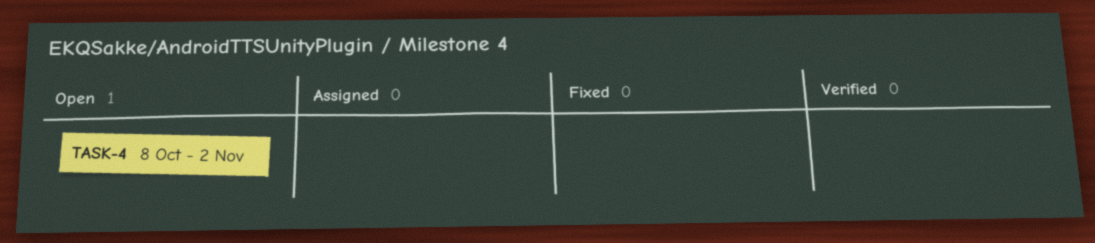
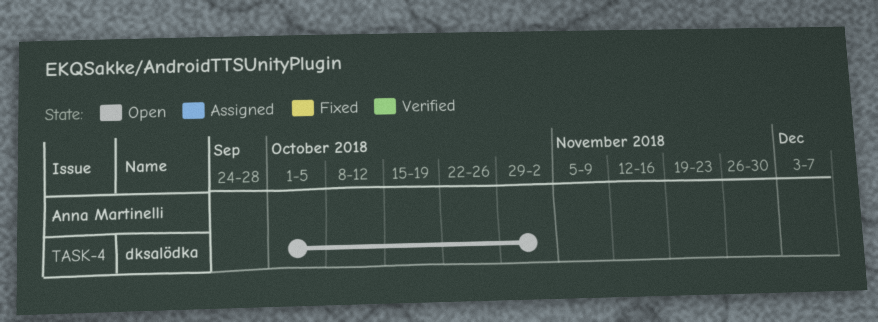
TASK-4, start: Oct 8 -> Oct 1

